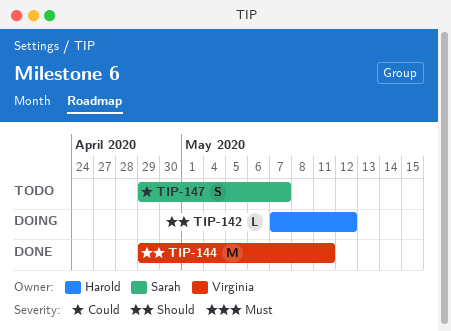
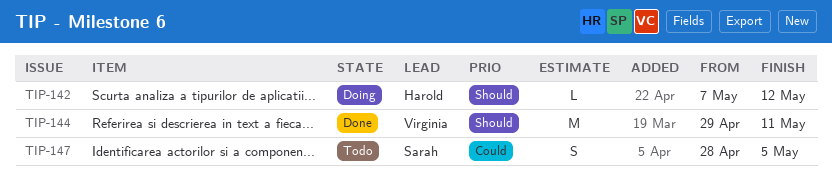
TIP-147, start: Apr 29 -> Apr 28
TIP-147, due: May 7 -> May 5

